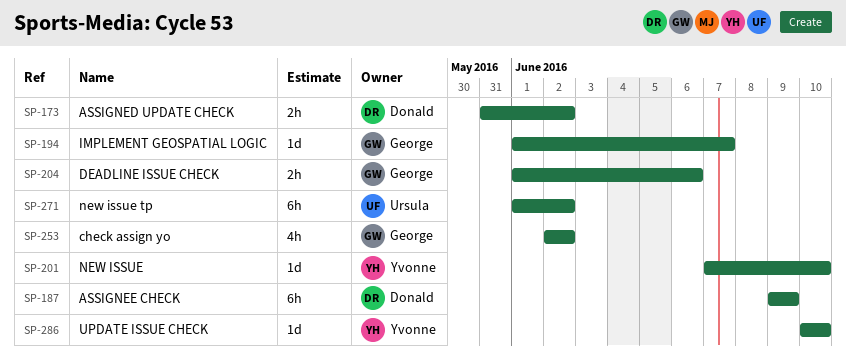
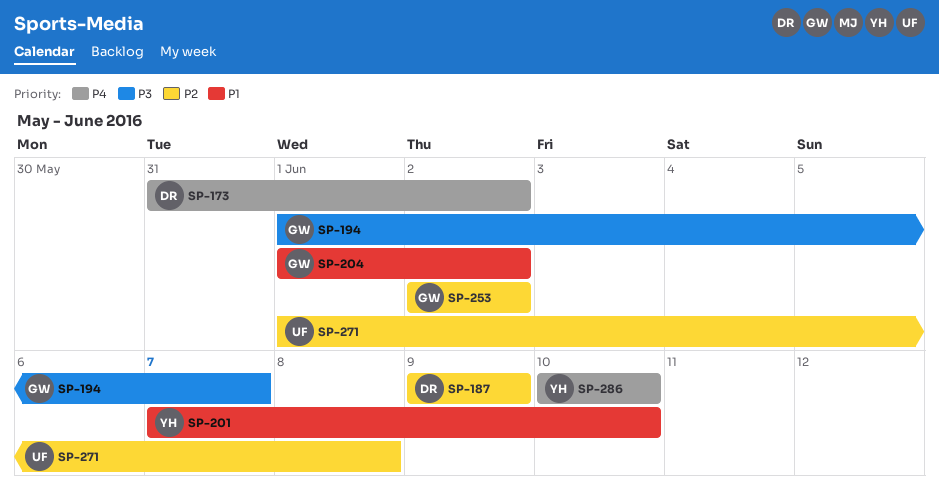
SP-204, due: Jun 6 -> Jun 2
SP-271, due: Jun 2 -> Jun 8

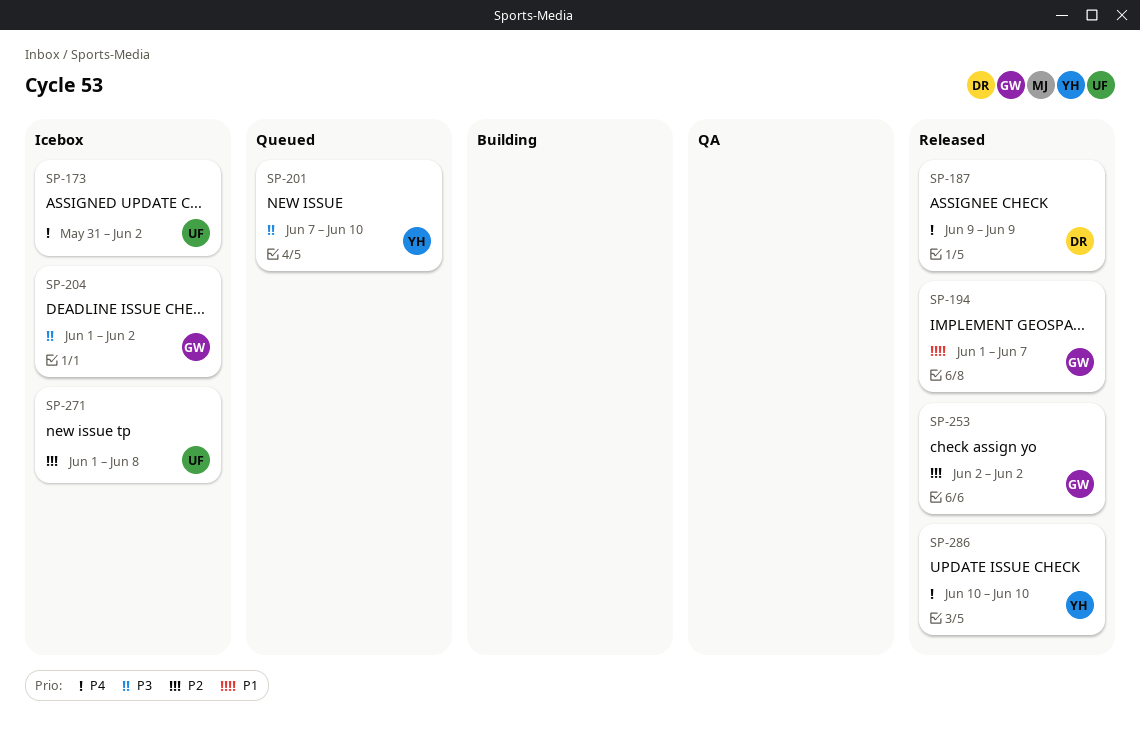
SP-173, owner: DR -> UF
SP-187, priority: P2 -> P4
SP-194, priority: P3 -> P1
SP-201, priority: P1 -> P3
SP-204, priority: P1 -> P3

